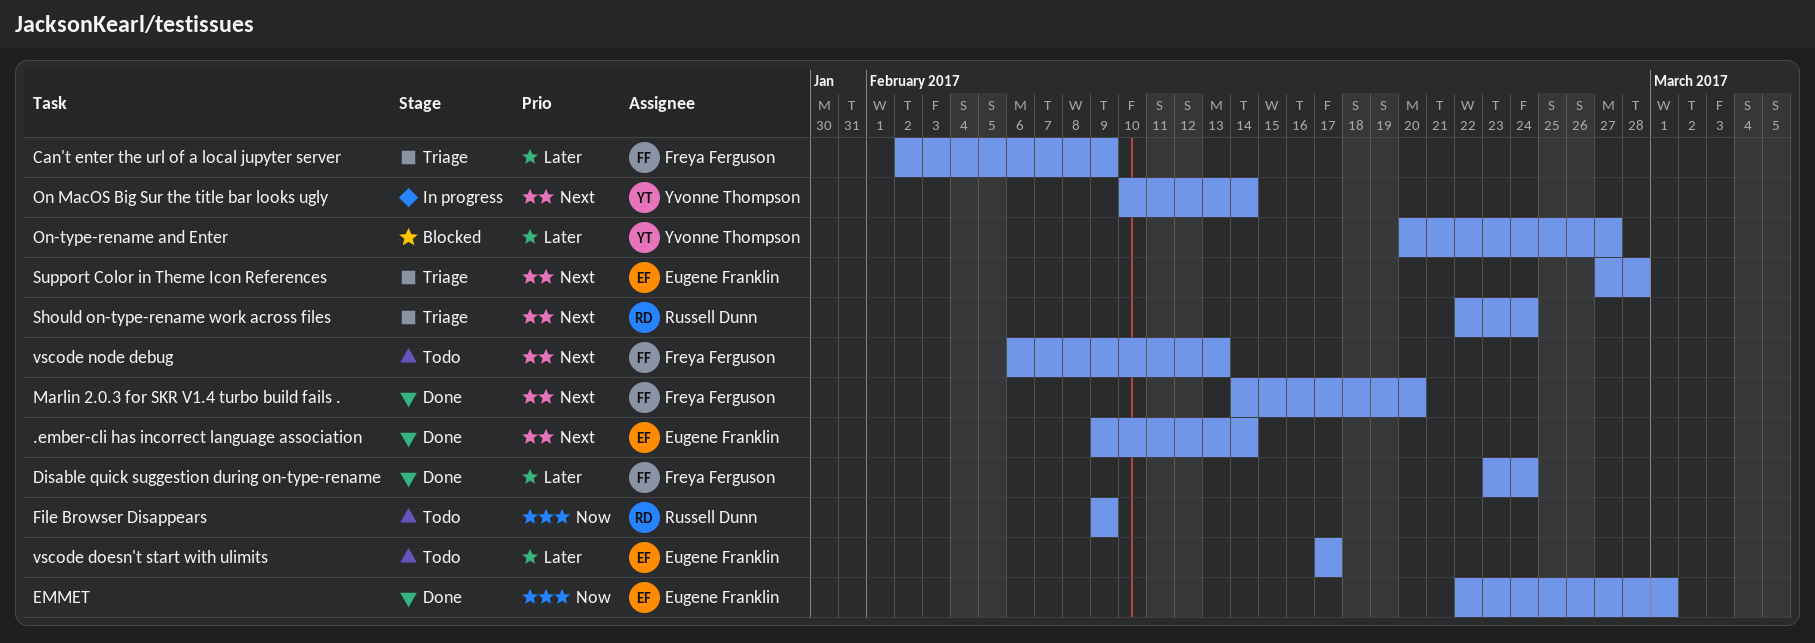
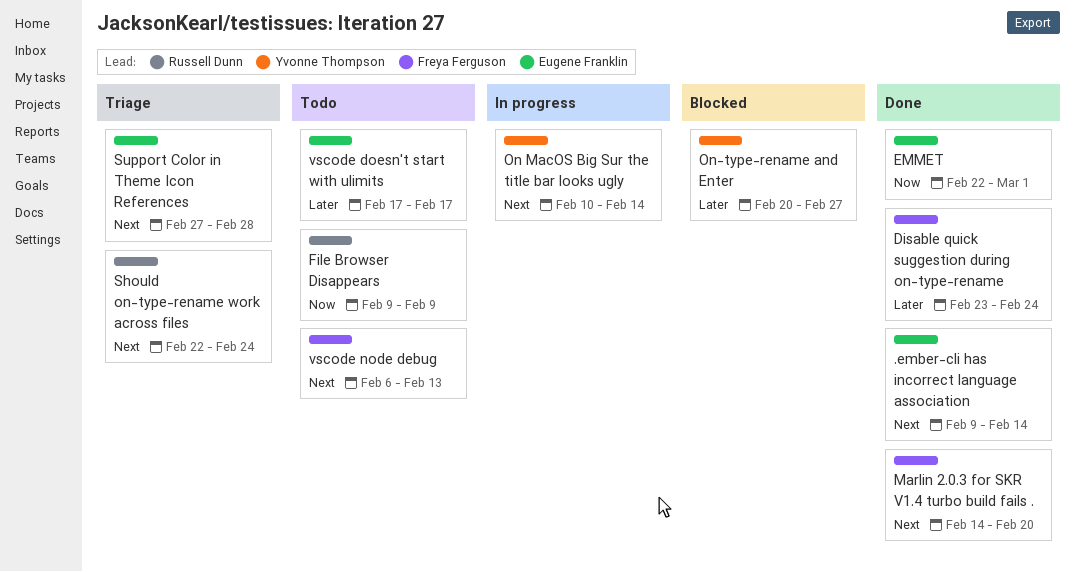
Can't enter the url of a local jupyter server: present -> none

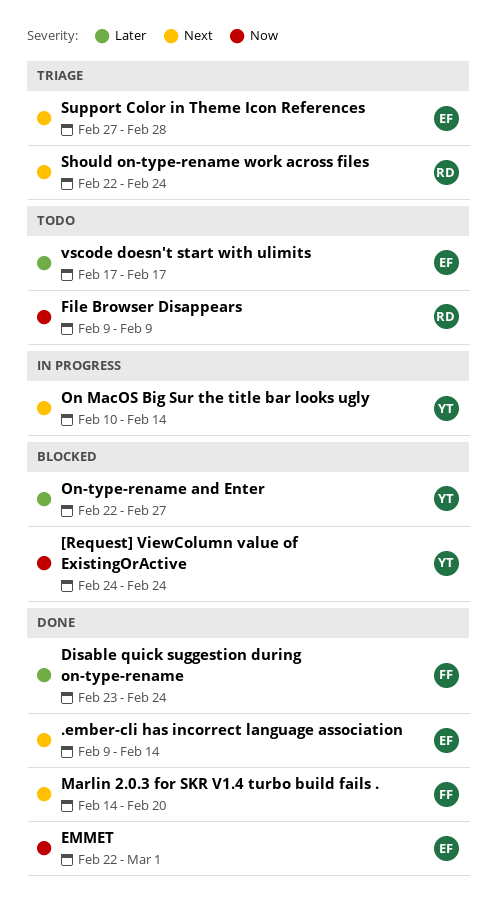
[Request] ViewColumn value of ExistingOrActive: none -> present
On-type-rename and Enter, start: Feb 20 -> Feb 22
vscode node debug: present -> none

